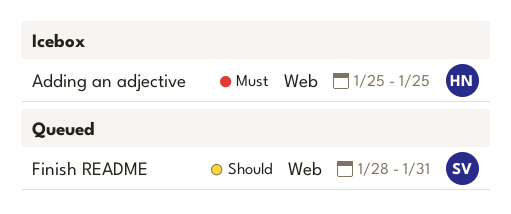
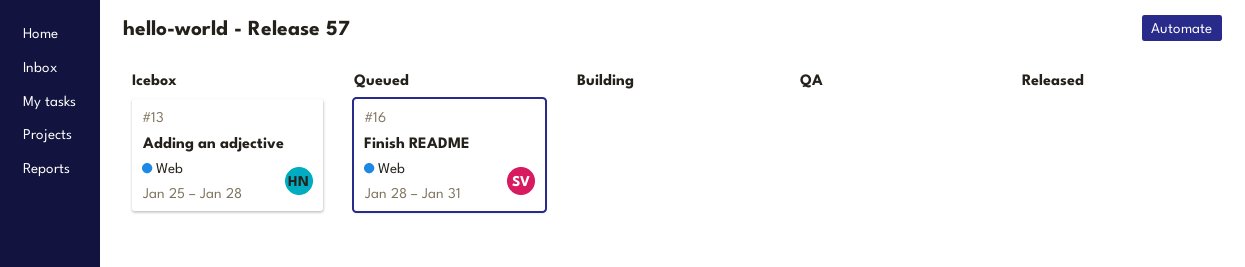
Adding an adjective, due: Jan 25 -> Jan 28

